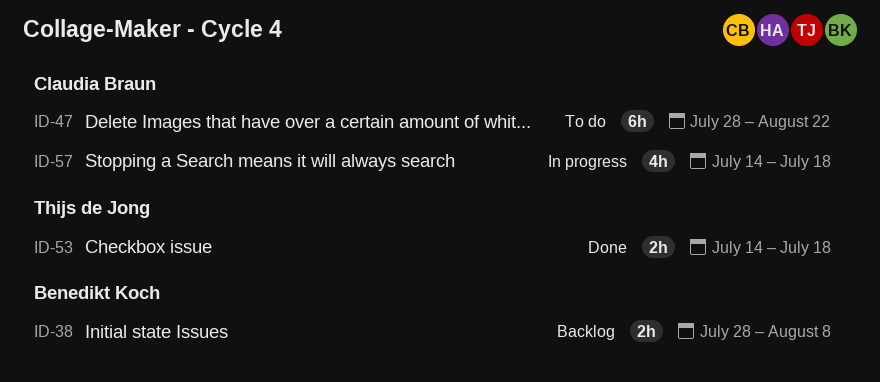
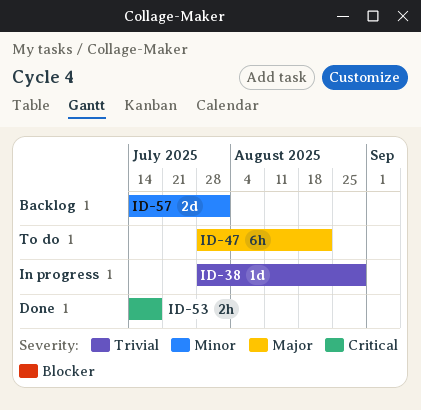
ID-38, status: Backlog -> In progress
ID-38, estimate: 2h -> 1d
ID-38, due: Aug 8 -> Aug 29
ID-57, status: In progress -> Backlog
ID-57, estimate: 4h -> 2d
ID-57, due: Jul 18 -> Aug 1

